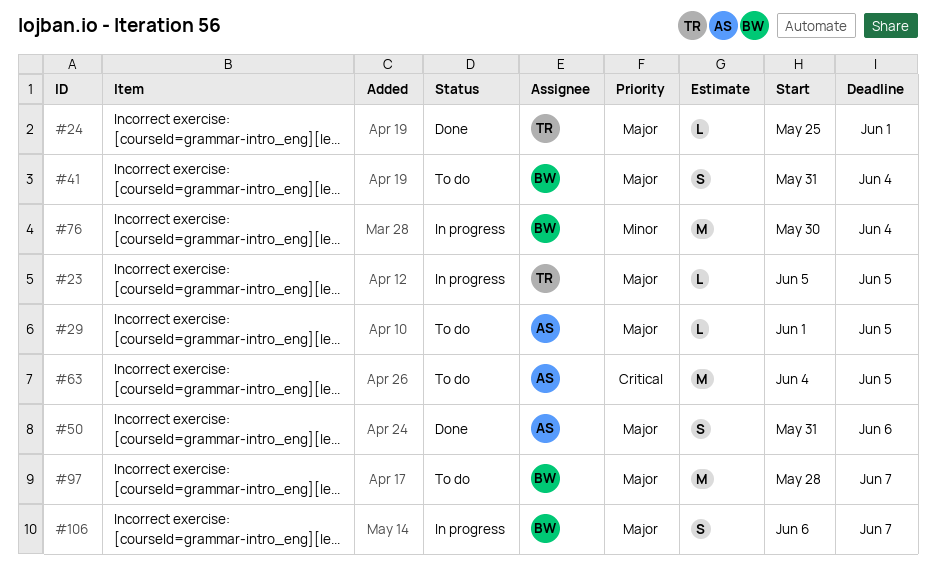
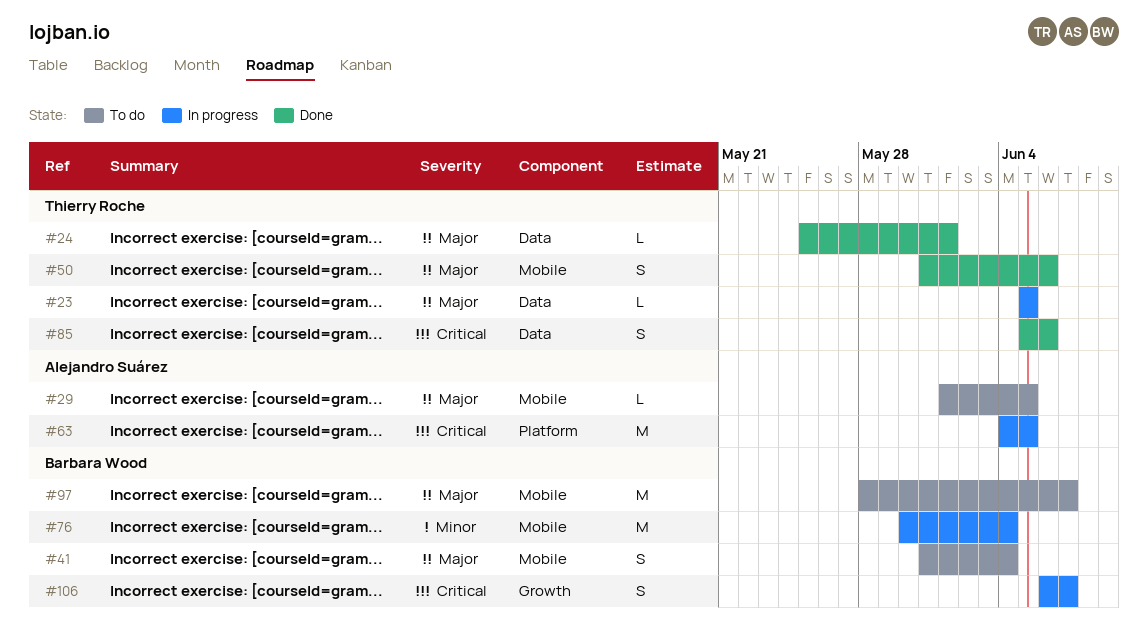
#50, owner: Alejandro Suárez -> Thierry Roche
#63, status: To do -> In progress
#85: none -> present
#106, priority: Major -> Critical

